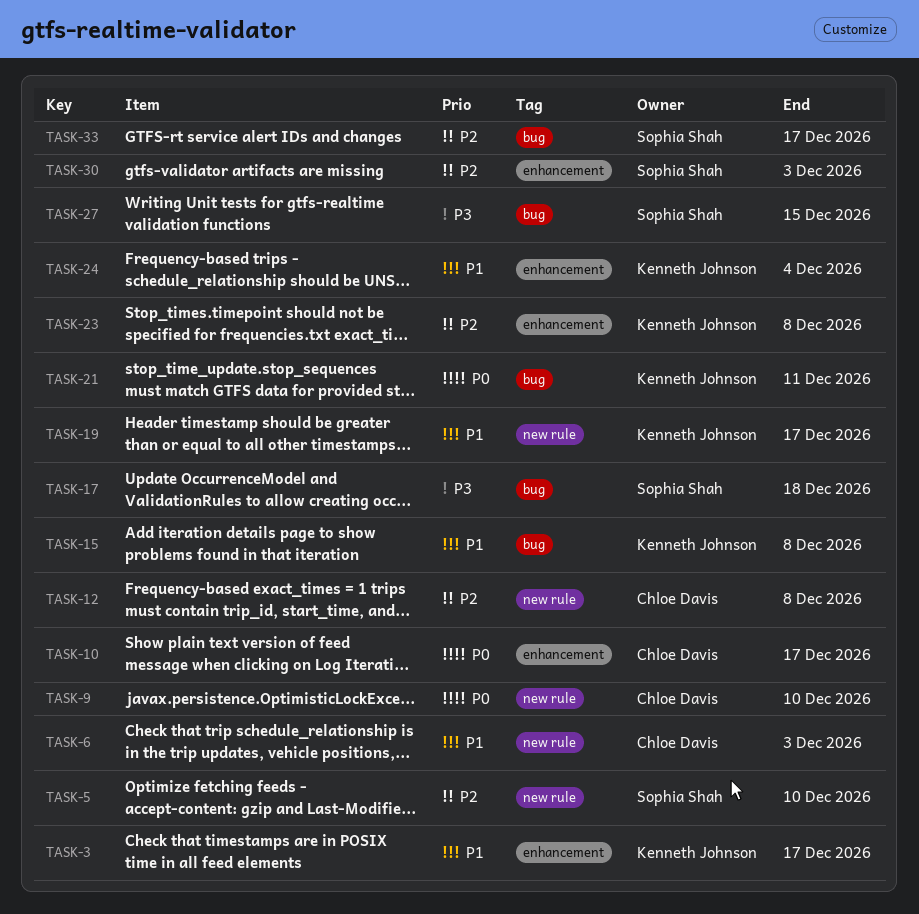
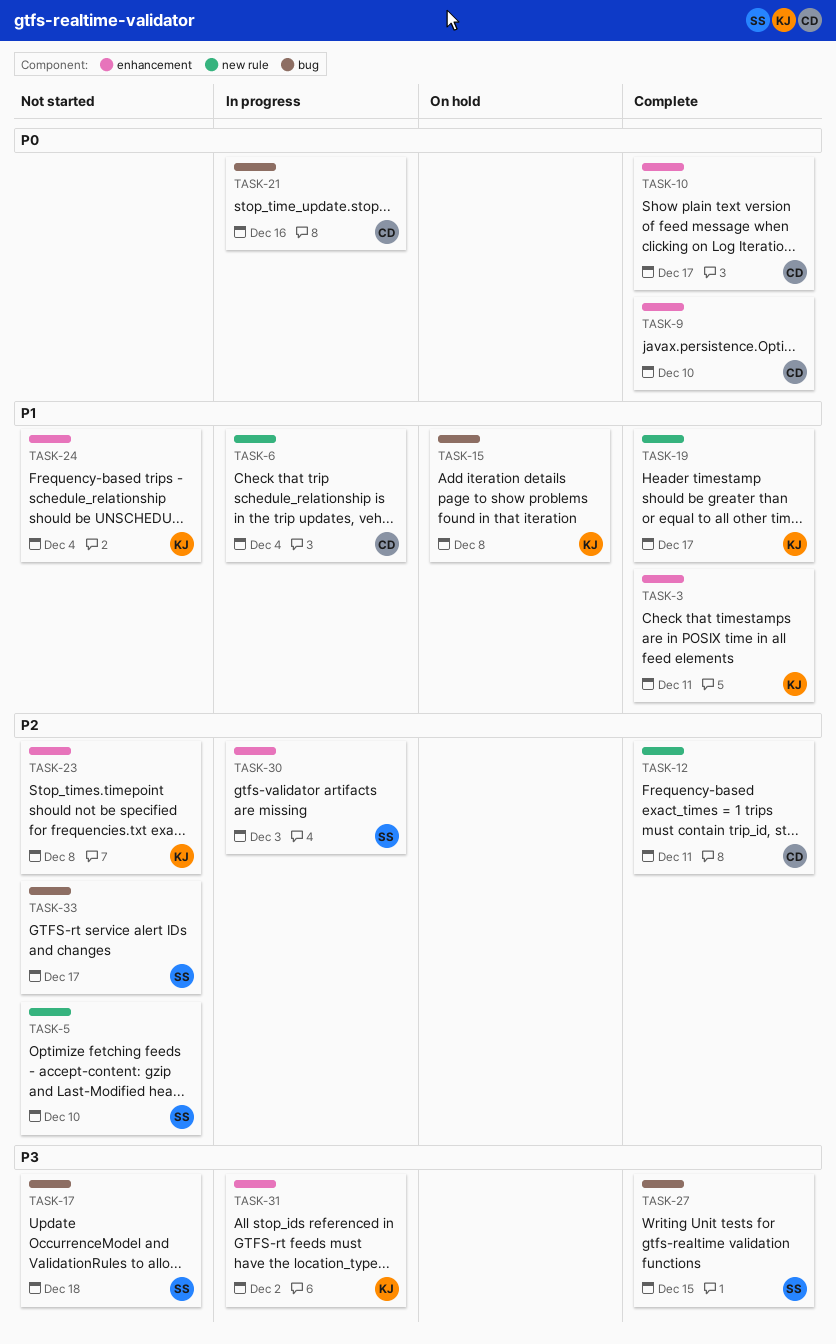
TASK-3, due: Dec 17 -> Dec 11
TASK-6, due: Dec 3 -> Dec 4
TASK-9, label: new rule -> enhancement
TASK-12, due: Dec 8 -> Dec 11
TASK-21, owner: Kenneth Johnson -> Chloe Davis
TASK-21, due: Dec 11 -> Dec 16
TASK-31: none -> present

